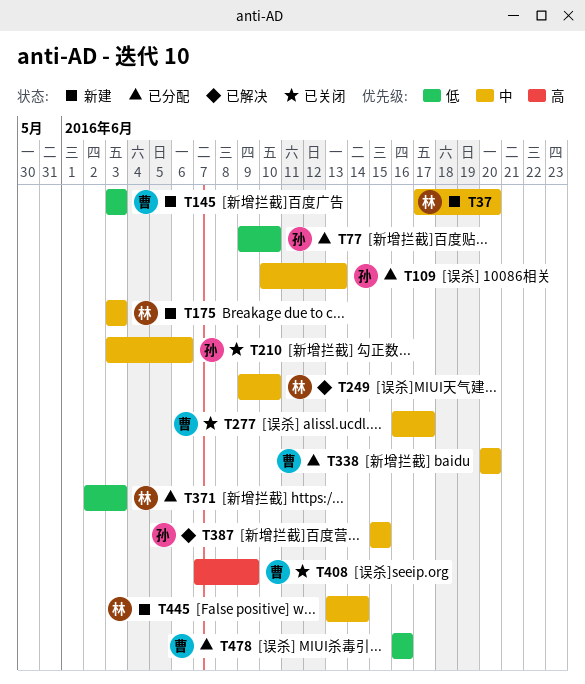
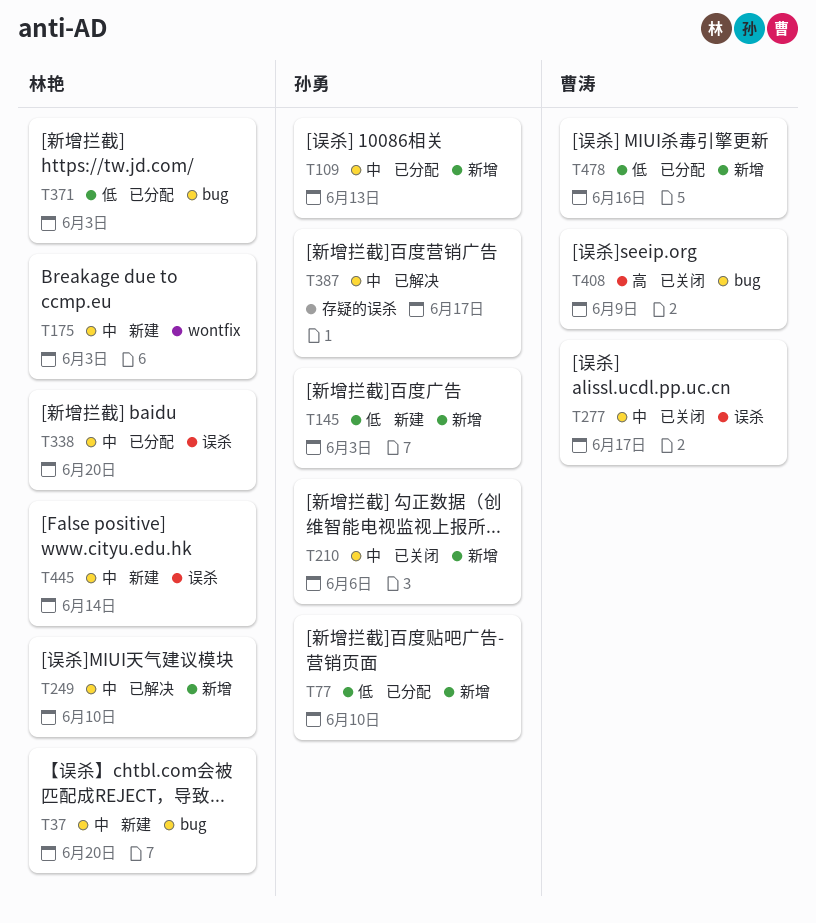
T145, owner: 曹涛 -> 孙勇
T338, owner: 曹涛 -> 林艳
T387, due: Jun 15 -> Jun 17

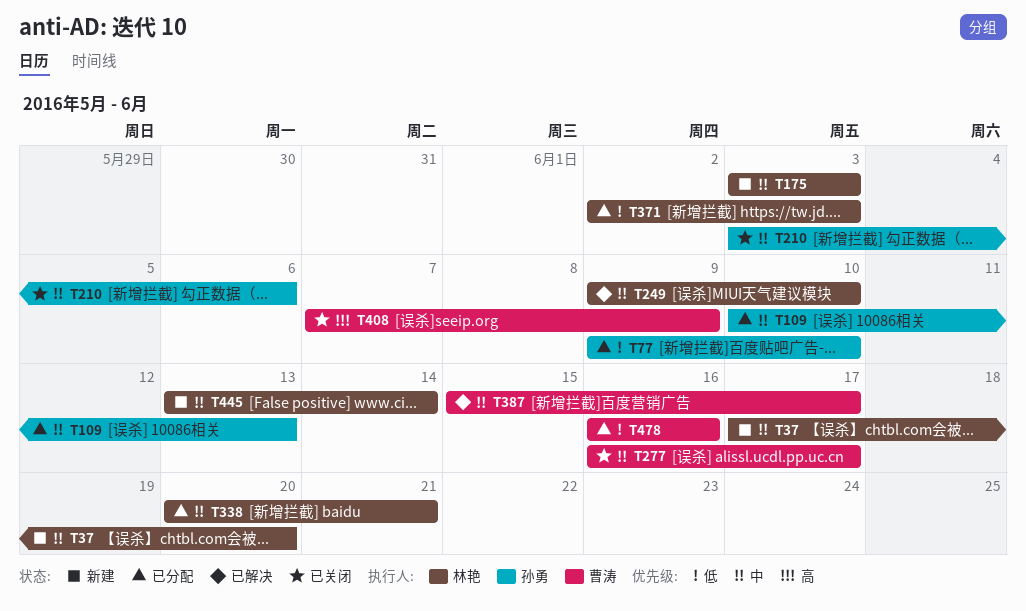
T145: present -> none
T338, due: Jun 20 -> Jun 21
T387, owner: 孙勇 -> 曹涛

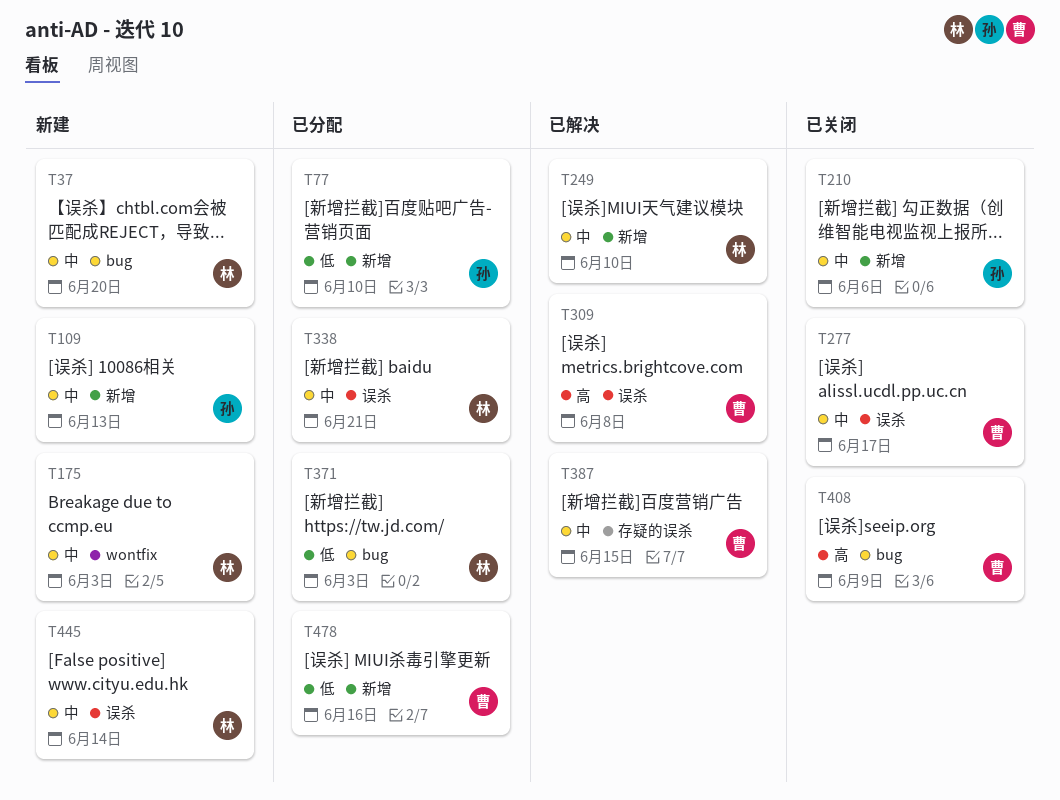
T109, status: 已分配 -> 新建
T309: none -> present
T387, due: Jun 17 -> Jun 15

